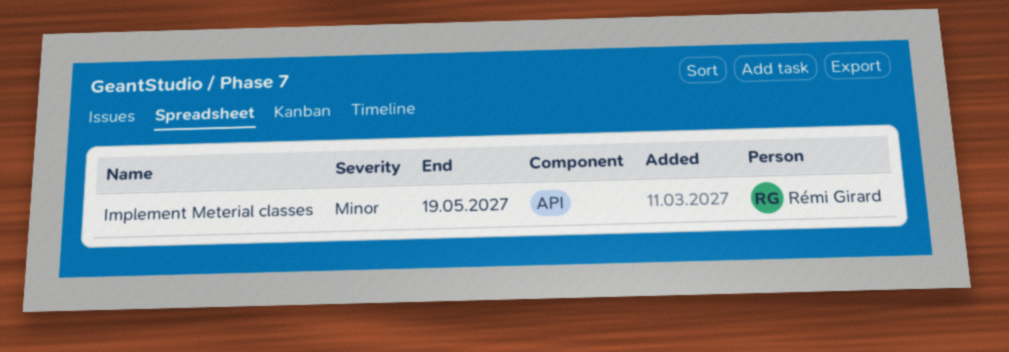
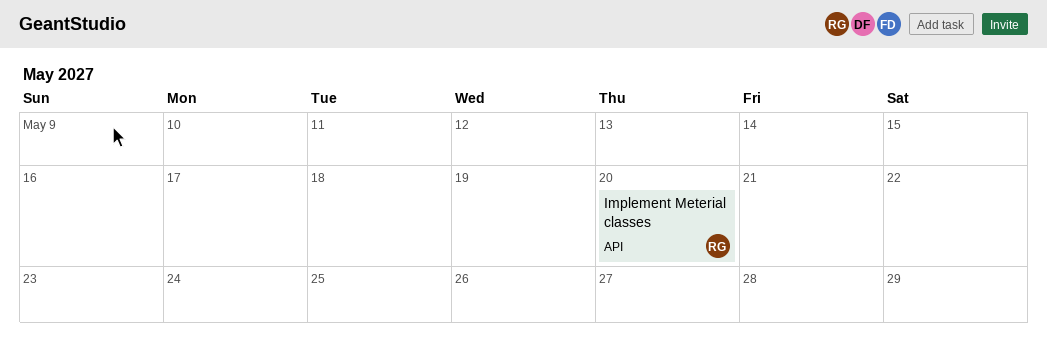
Implement Meterial classes, due: May 19 -> May 20

